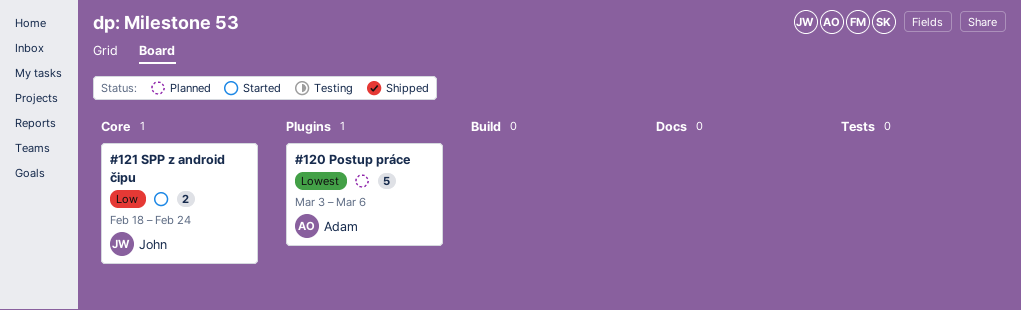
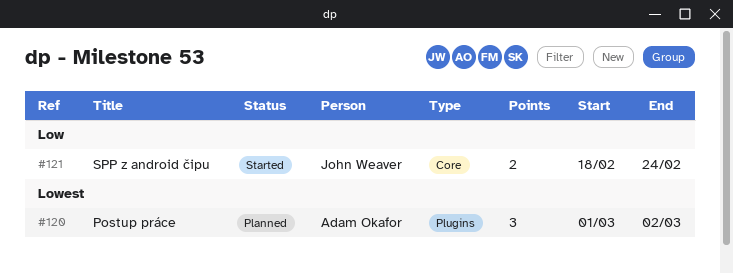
#120, estimate: 5 -> 3
#120, start: Mar 3 -> Mar 1
#120, due: Mar 6 -> Mar 2

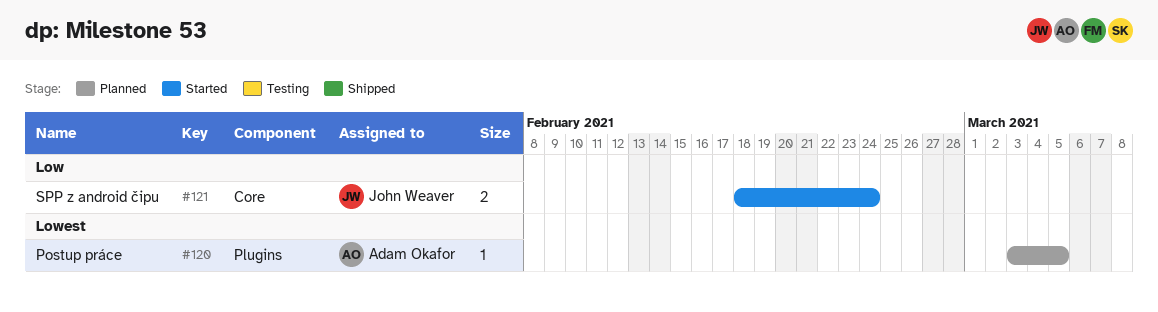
#120, estimate: 3 -> 1
#120, start: Mar 1 -> Mar 3
#120, due: Mar 2 -> Mar 5

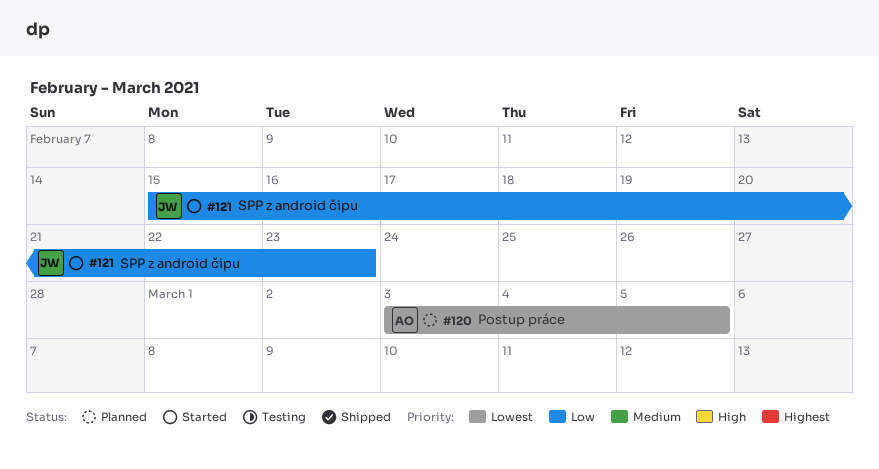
#121, start: Feb 18 -> Feb 15
#121, due: Feb 24 -> Feb 23

